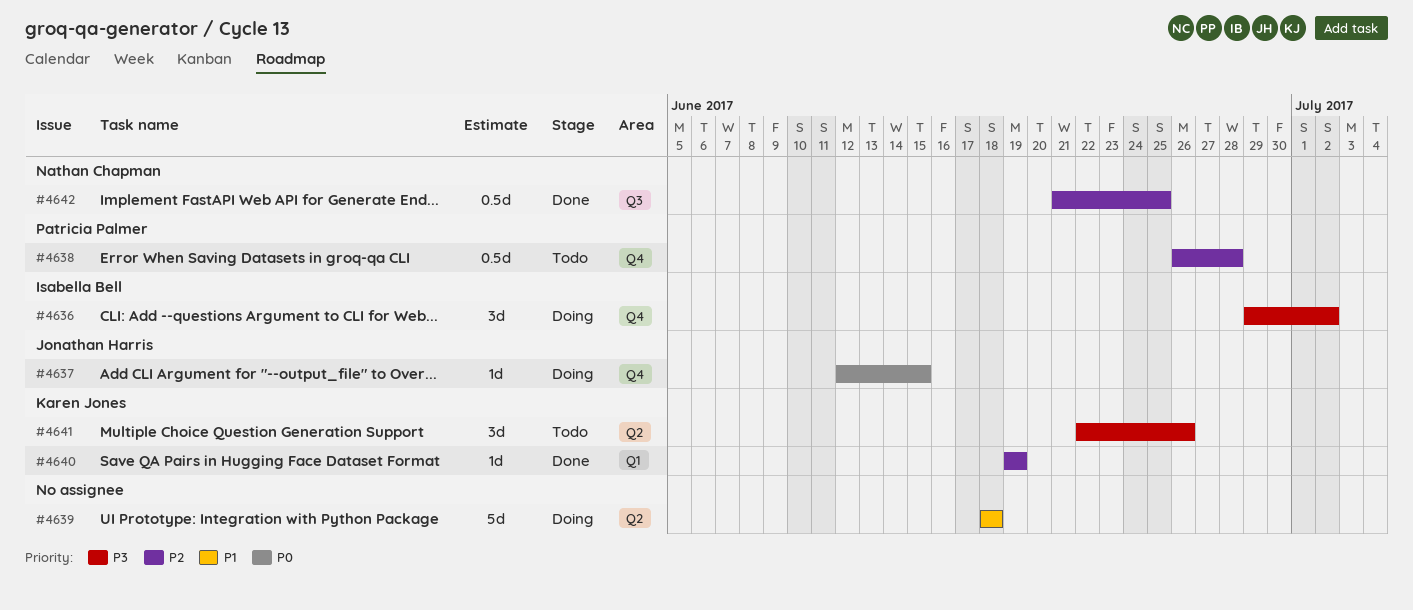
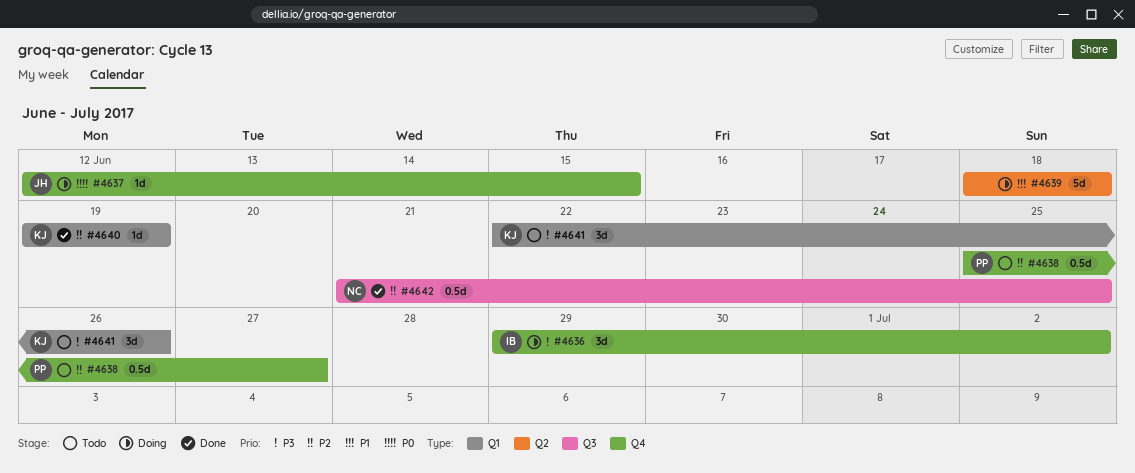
#4638, start: Jun 26 -> Jun 25
#4638, due: Jun 28 -> Jun 27
#4641, label: Q2 -> Q1

